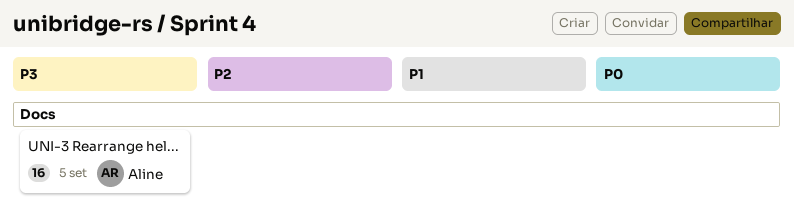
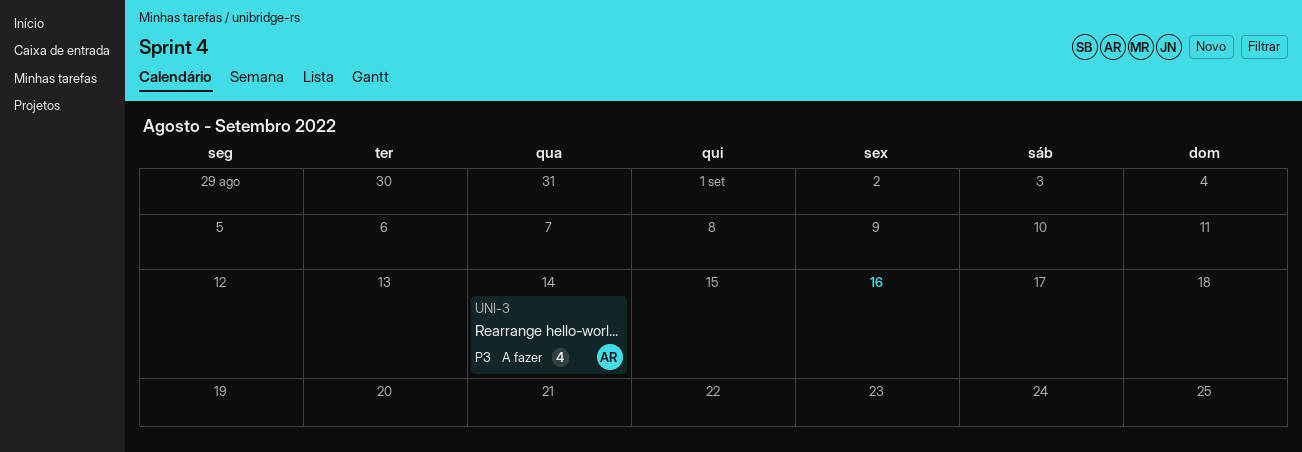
UNI-3, estimate: 16 -> 4
UNI-3, due: Sep 5 -> Sep 14

